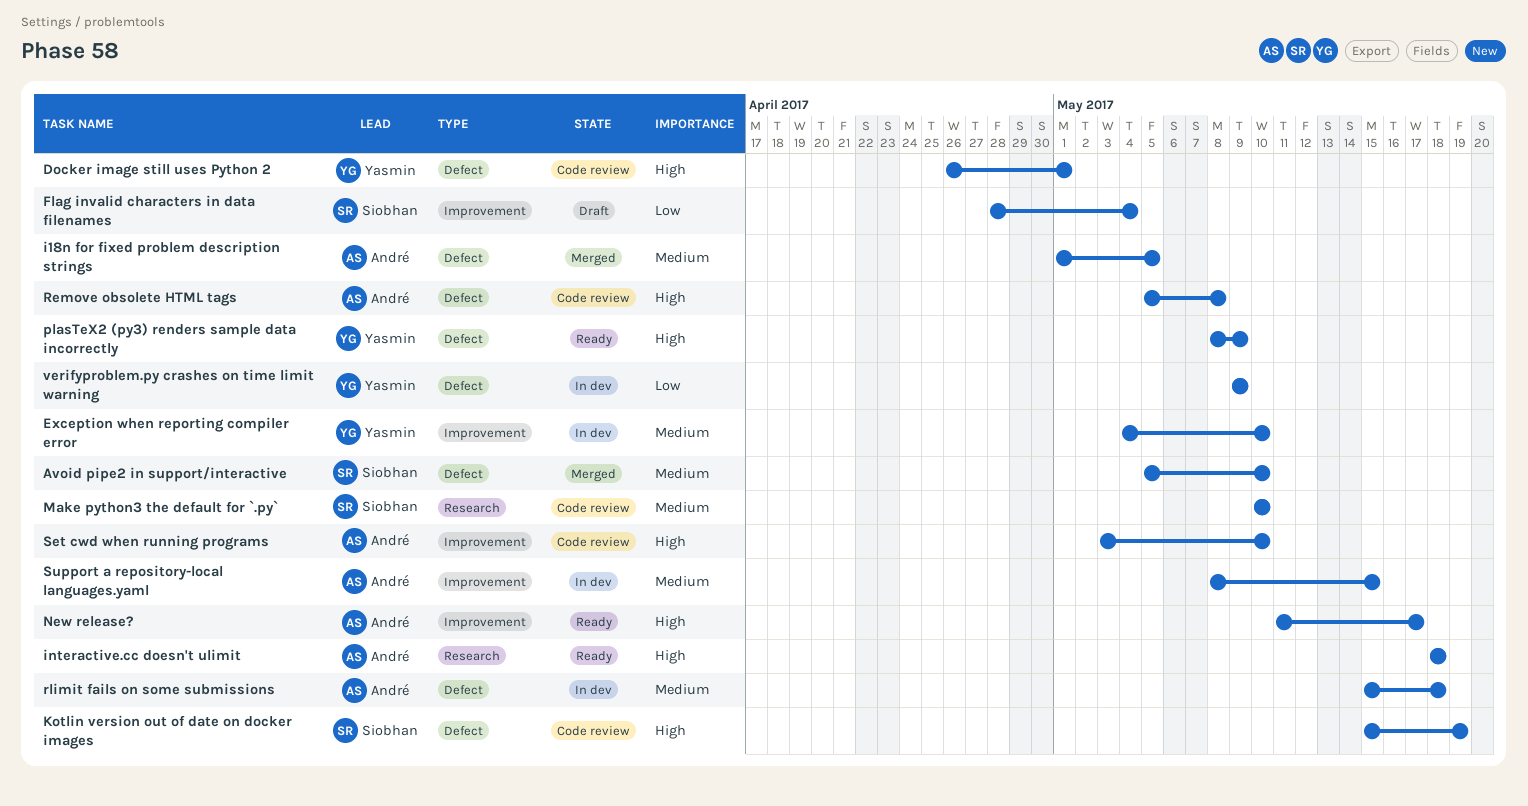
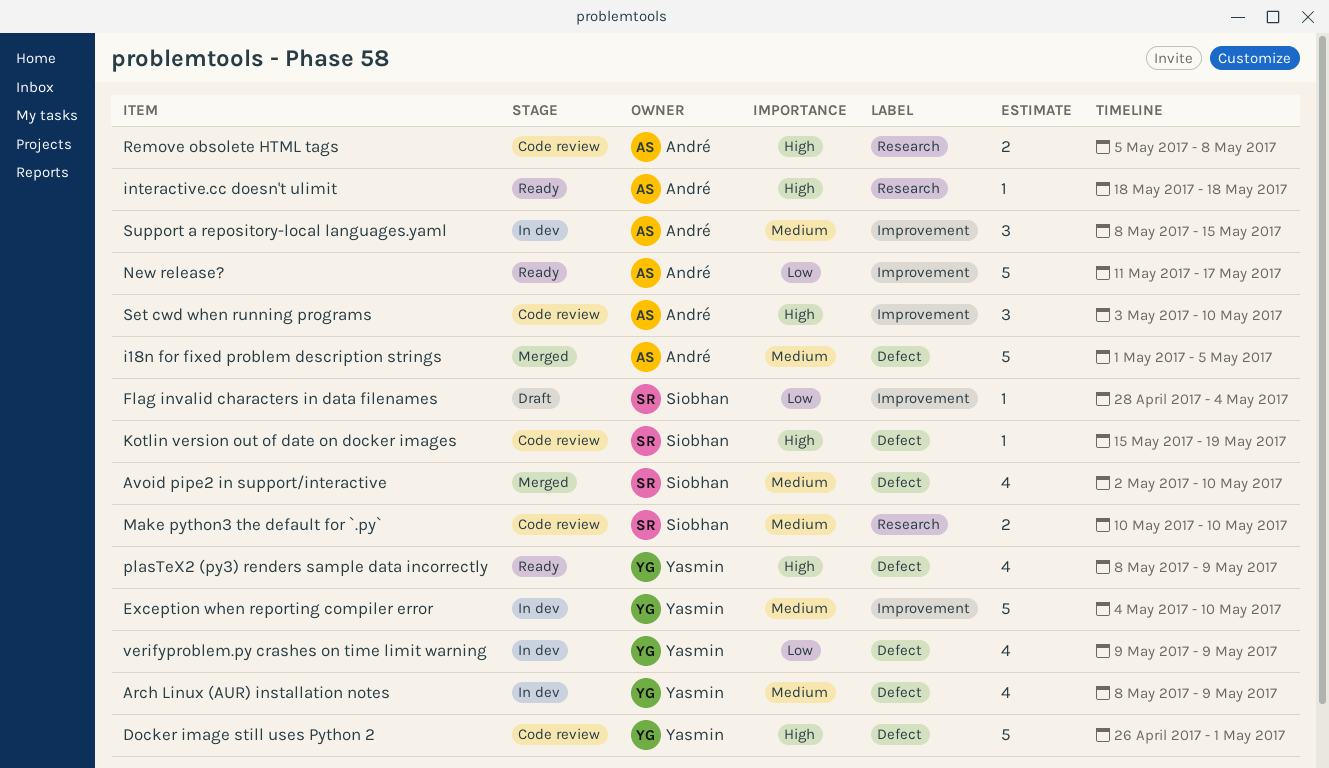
Arch Linux (AUR) installation notes: none -> present
Avoid pipe2 in support/interactive, start: May 5 -> May 2
New release?, priority: High -> Low
Remove obsolete HTML tags, label: Defect -> Research
rlimit fails on some submissions: present -> none

